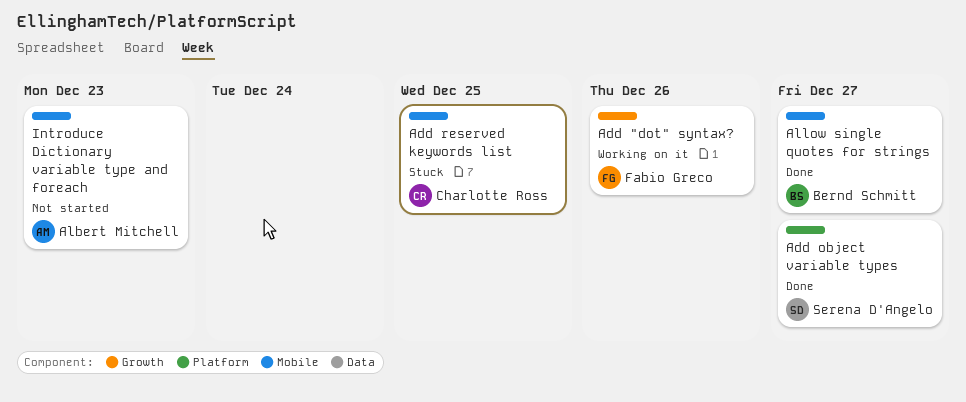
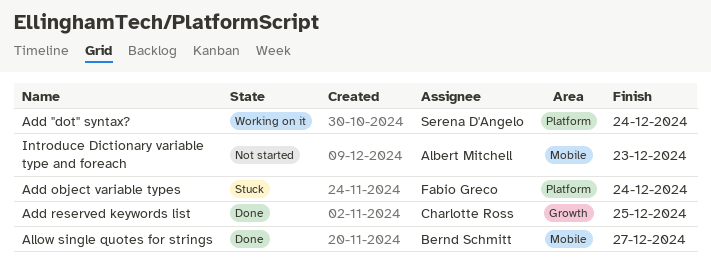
Add "dot" syntax?, owner: Fabio Greco -> Serena D'Angelo
Add "dot" syntax?, label: Growth -> Platform
Add "dot" syntax?, due: Dec 26 -> Dec 24
Add object variable types, status: Done -> Stuck
Add object variable types, owner: Serena D'Angelo -> Fabio Greco
Add object variable types, due: Dec 27 -> Dec 24
Add reserved keywords list, status: Stuck -> Done
Add reserved keywords list, label: Mobile -> Growth

